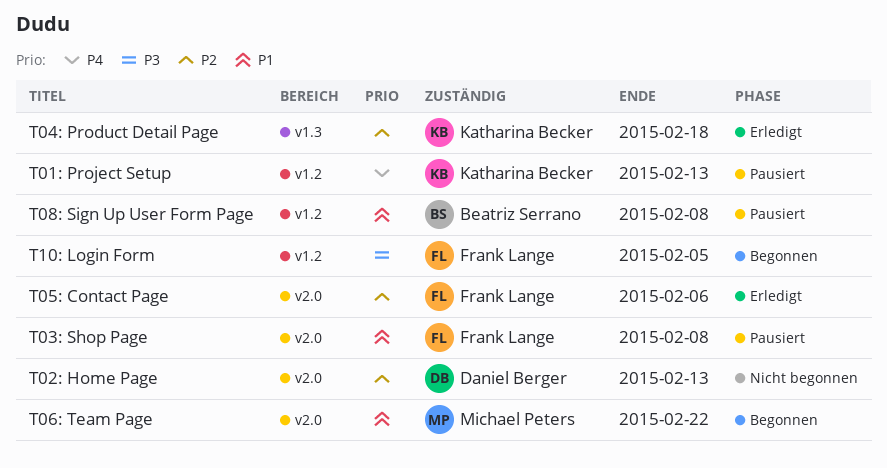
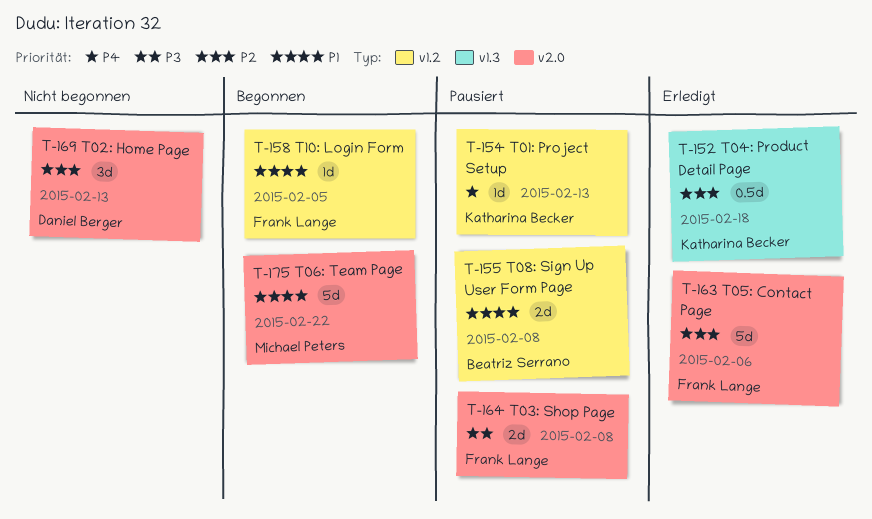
T03: Shop Page, priority: P1 -> P3
T10: Login Form, priority: P3 -> P1

